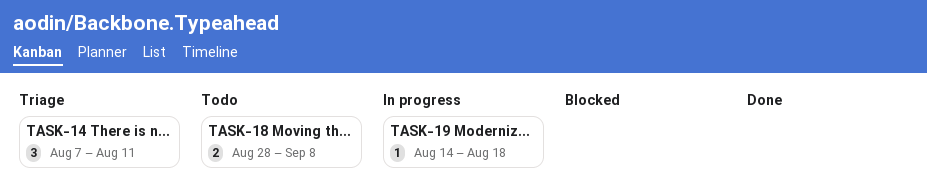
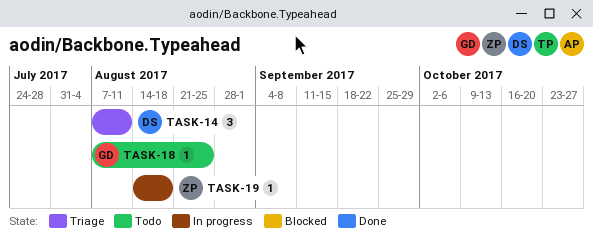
TASK-18, estimate: 2 -> 1
TASK-18, start: Aug 28 -> Aug 7
TASK-18, due: Sep 8 -> Aug 25

